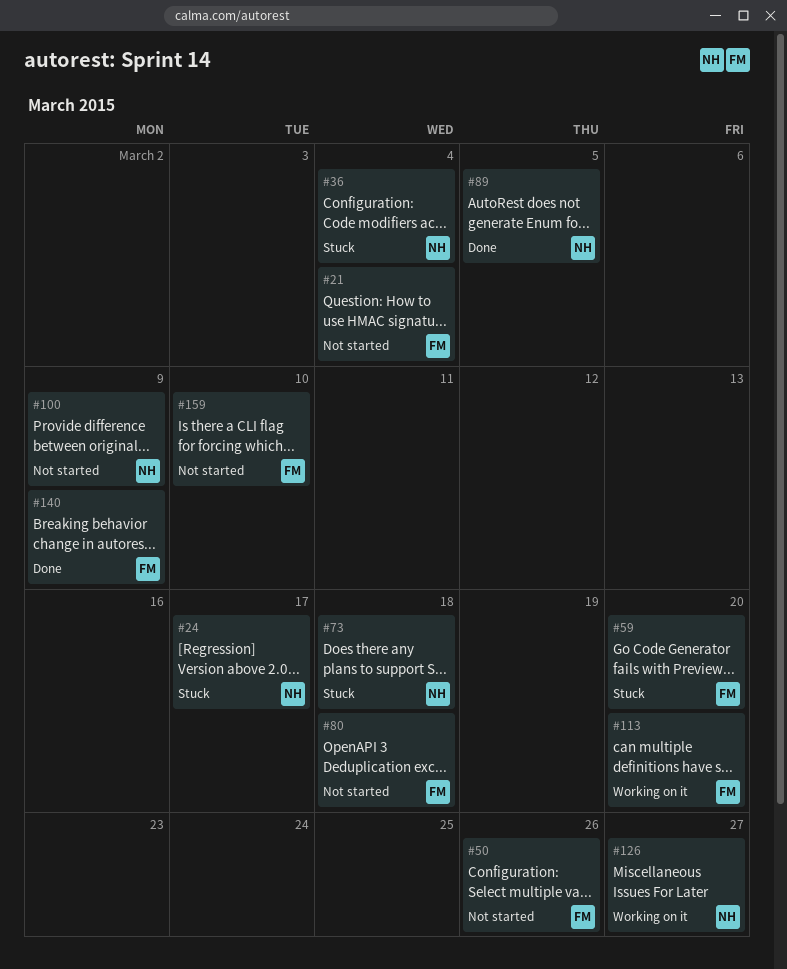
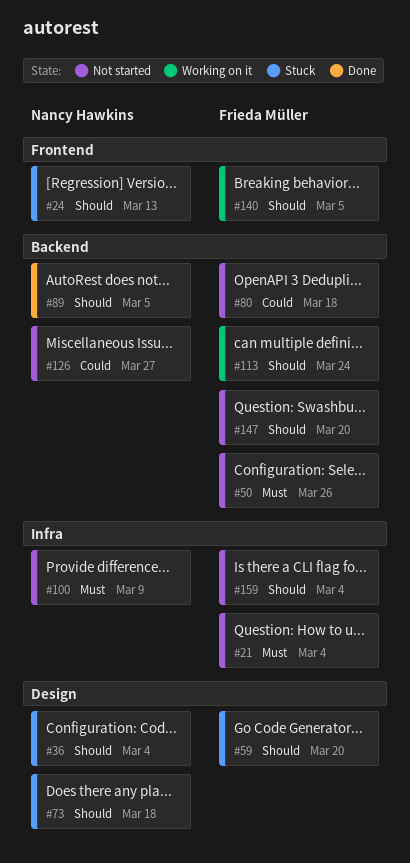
#24, due: Mar 17 -> Mar 13
#113, due: Mar 20 -> Mar 24
#126, status: Working on it -> Not started
#140, status: Done -> Working on it
#140, due: Mar 9 -> Mar 5
#147: none -> present
#159, due: Mar 10 -> Mar 4

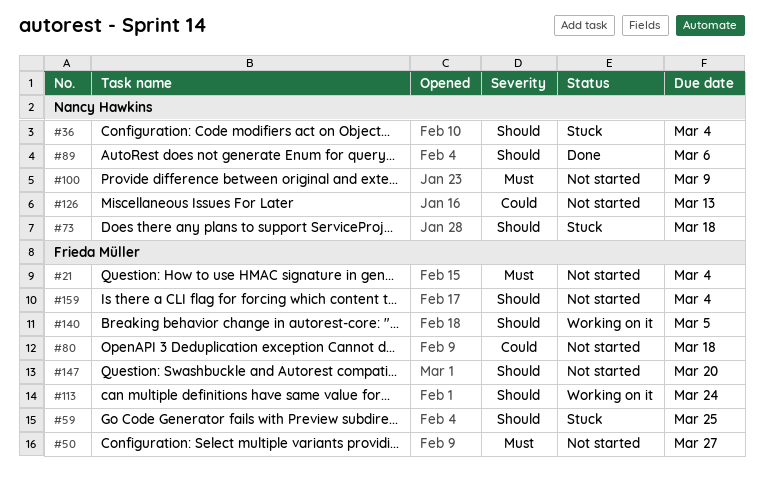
#24: present -> none
#50, due: Mar 26 -> Mar 27
#59, due: Mar 20 -> Mar 25
#89, due: Mar 5 -> Mar 6
#126, due: Mar 27 -> Mar 13

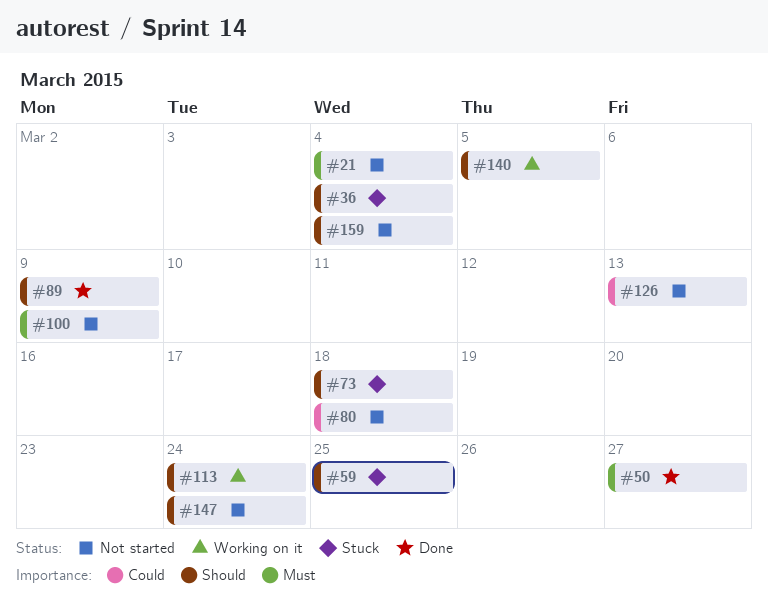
#50, status: Not started -> Done
#89, due: Mar 6 -> Mar 9
#147, due: Mar 20 -> Mar 24

